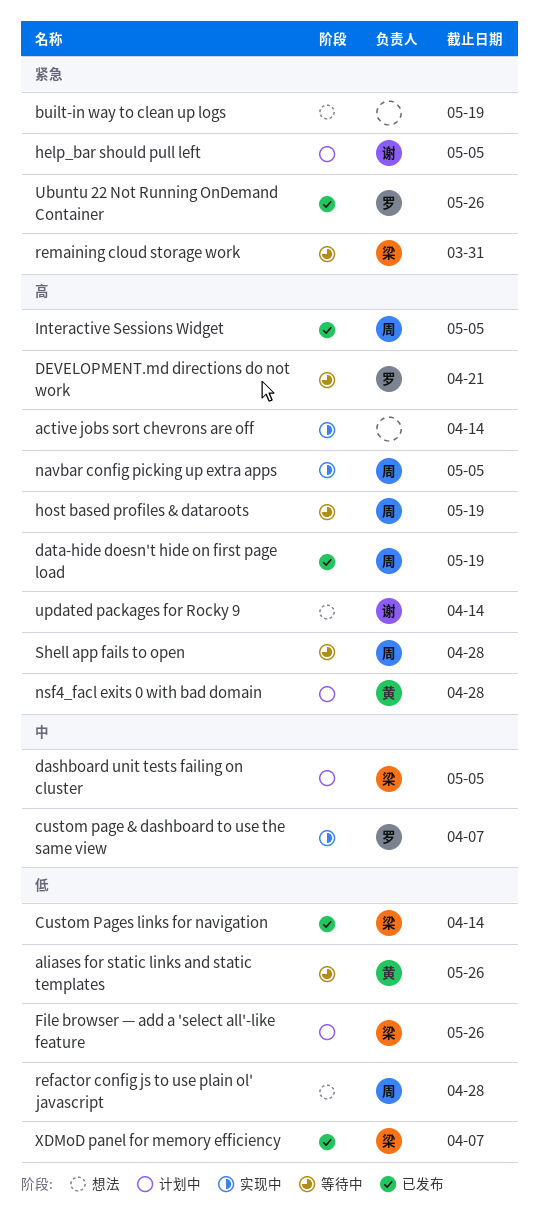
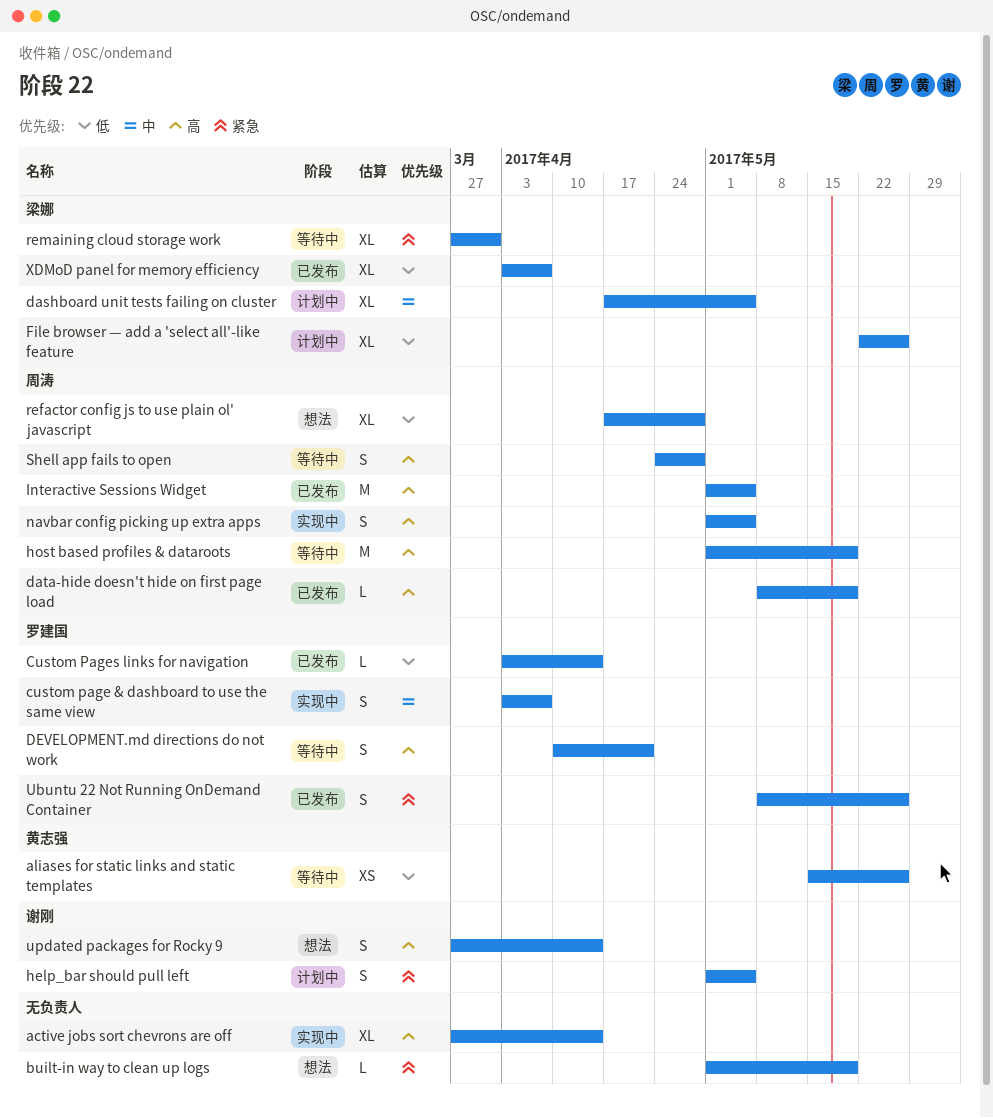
Custom Pages links for navigation, owner: 梁娜 -> 罗建国
nsf4_facl exits 0 with bad domain: present -> none

